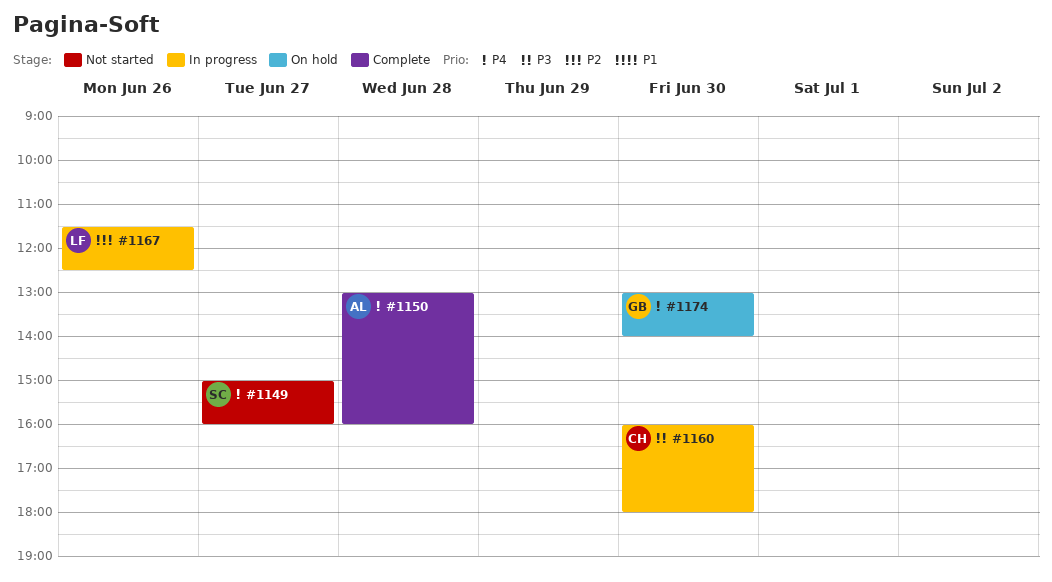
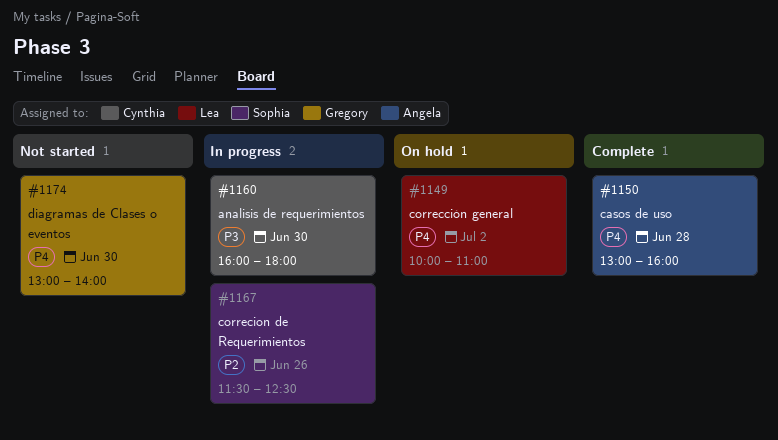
#1149, status: Not started -> On hold
#1149, owner: Sophia -> Lea
#1149, day: Jun 27 -> Jul 2
#1149, begins: 15:00 -> 10:00
#1149, ends: 16:00 -> 11:00
#1167, owner: Lea -> Sophia
#1174, status: On hold -> Not started

